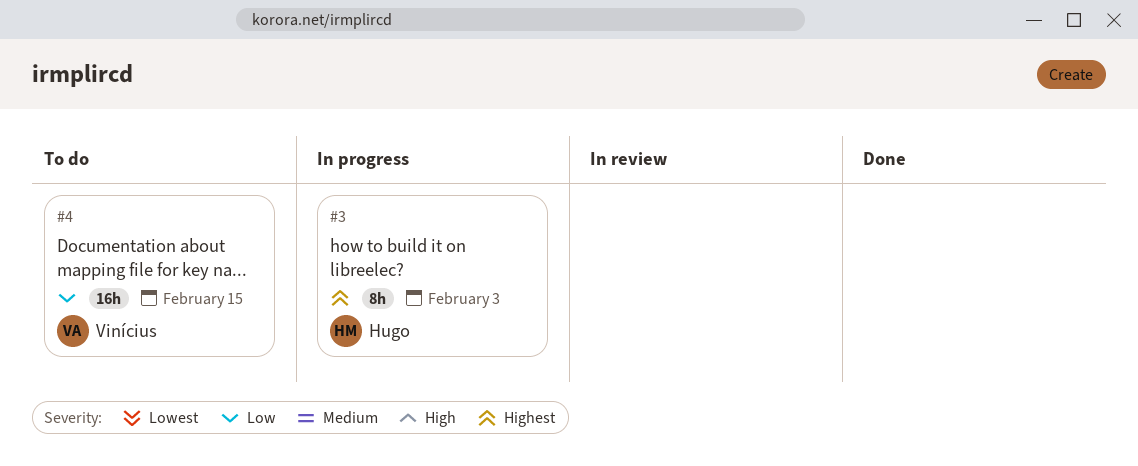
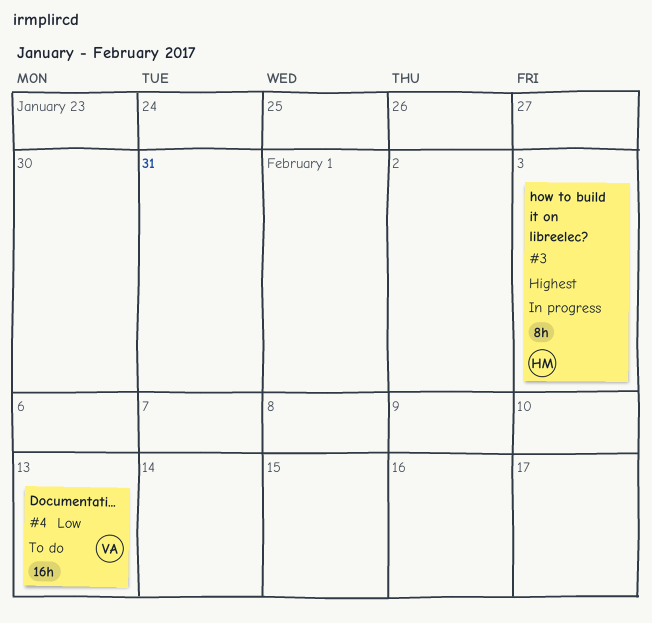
#4, due: Feb 15 -> Feb 13

